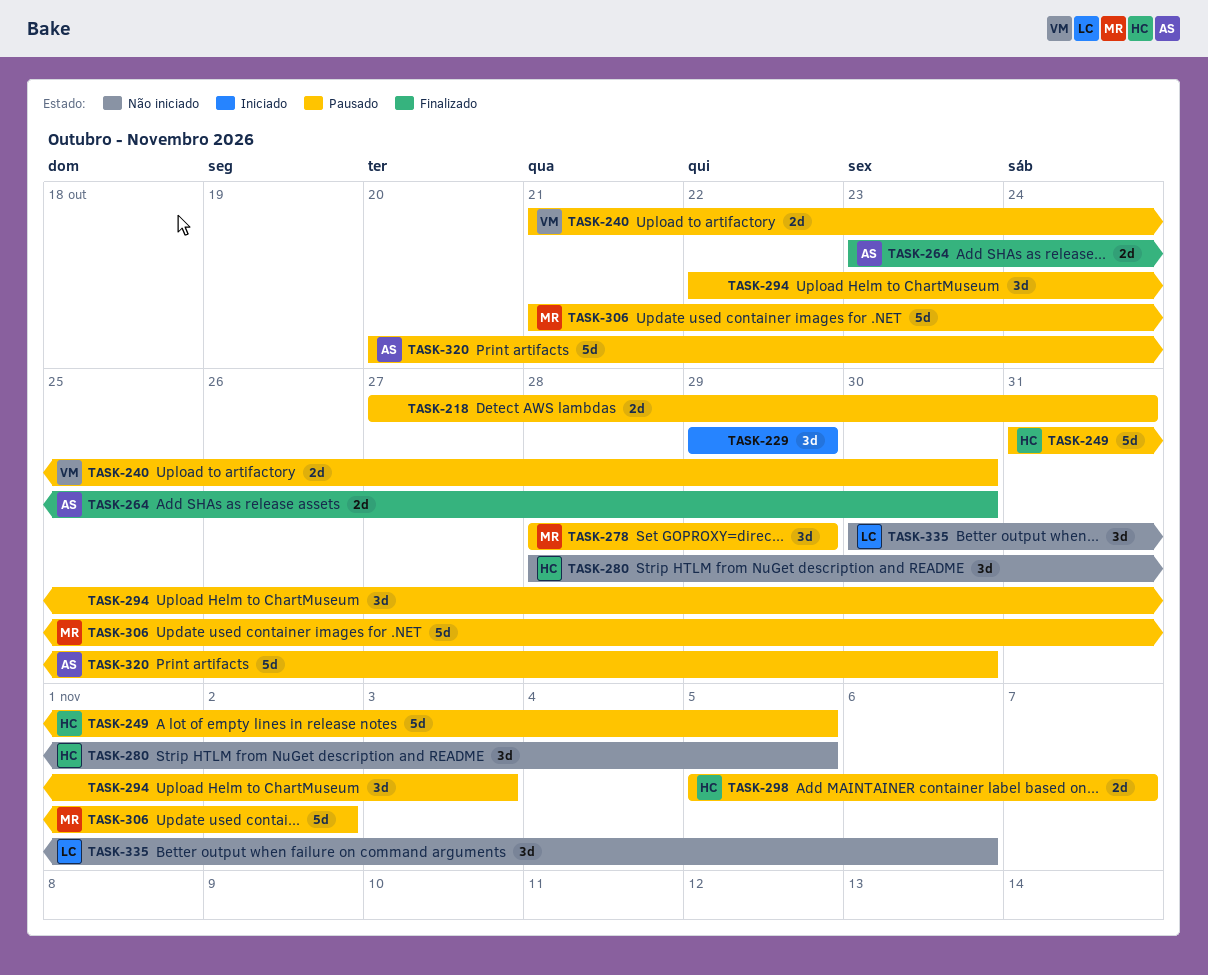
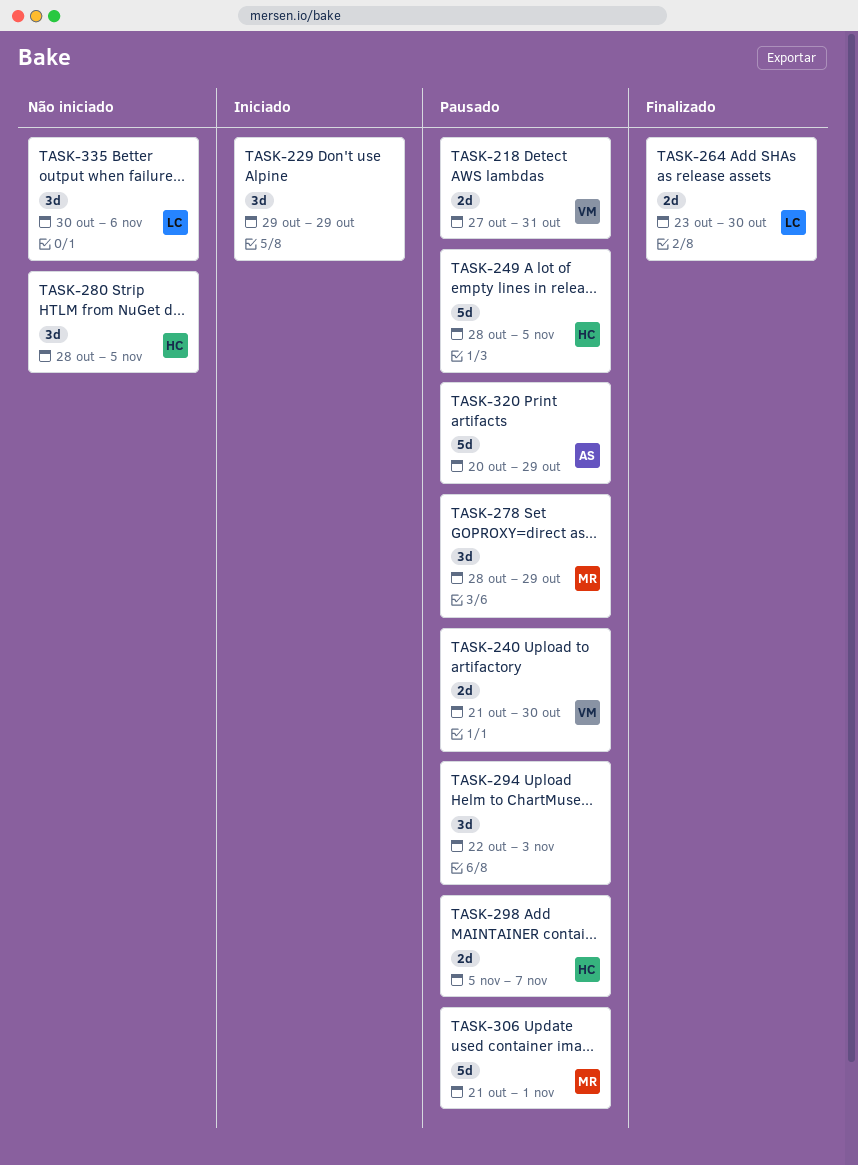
TASK-218, owner: none -> VM
TASK-249, start: Oct 31 -> Oct 28
TASK-264, owner: AS -> LC
TASK-306, due: Nov 2 -> Nov 1
TASK-320, due: Oct 30 -> Oct 29

